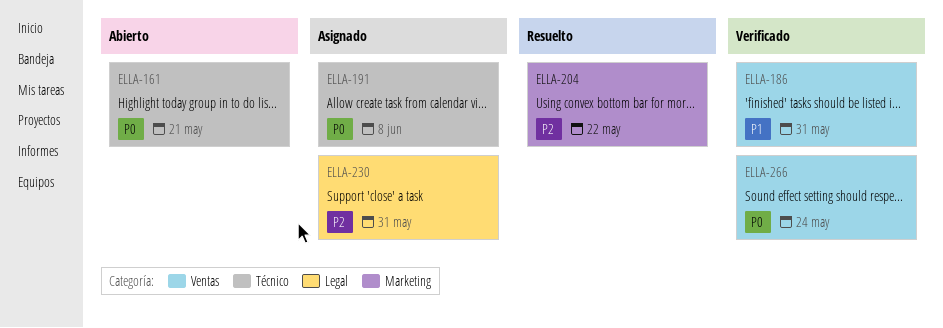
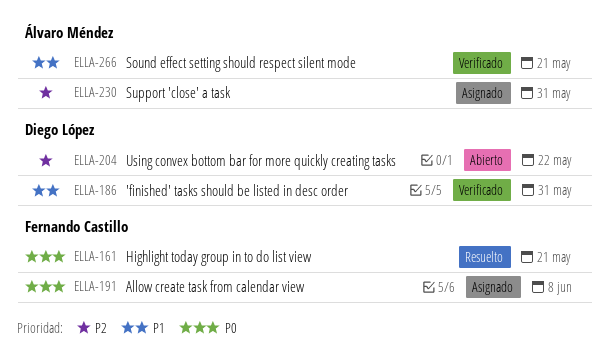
ELLA-161, status: Abierto -> Resuelto
ELLA-204, status: Resuelto -> Abierto
ELLA-266, priority: P0 -> P1
ELLA-266, due: May 24 -> May 21

